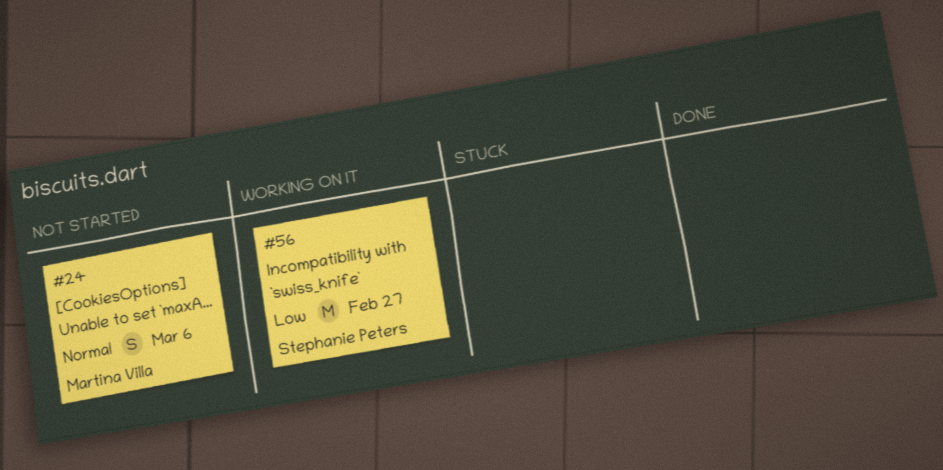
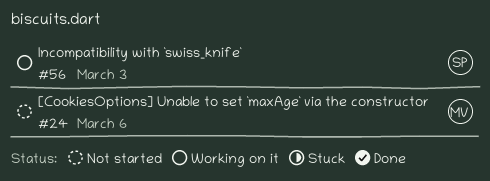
#56, due: Feb 27 -> Mar 3

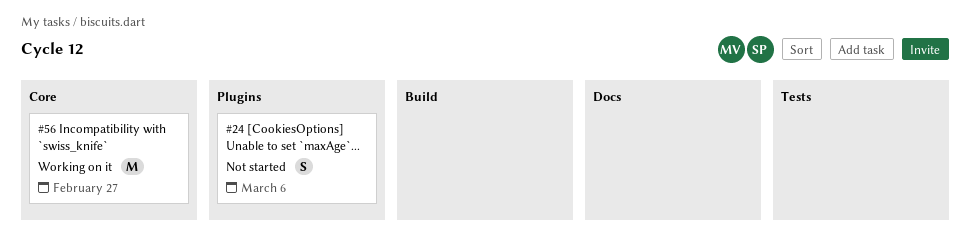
#56, due: Mar 3 -> Feb 27

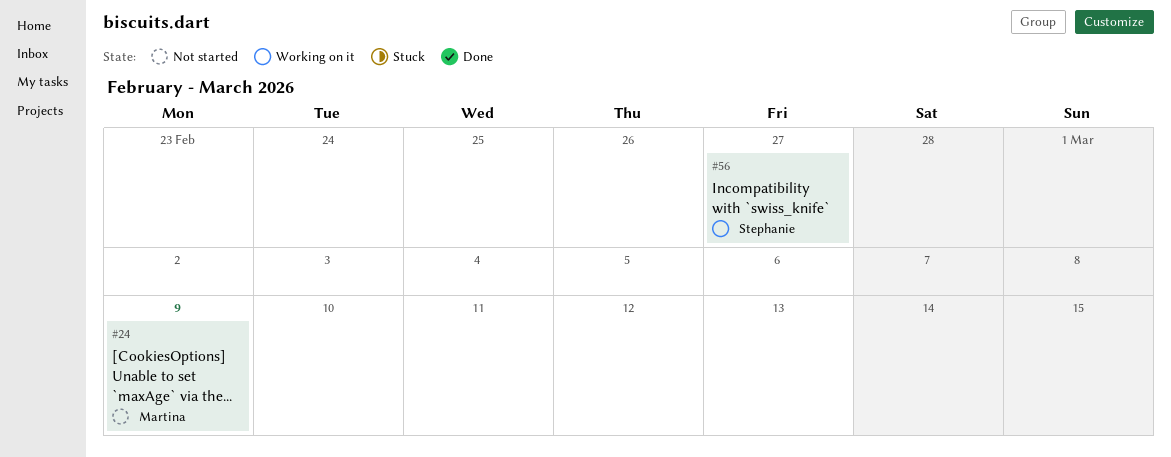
#24, due: Mar 6 -> Mar 9

